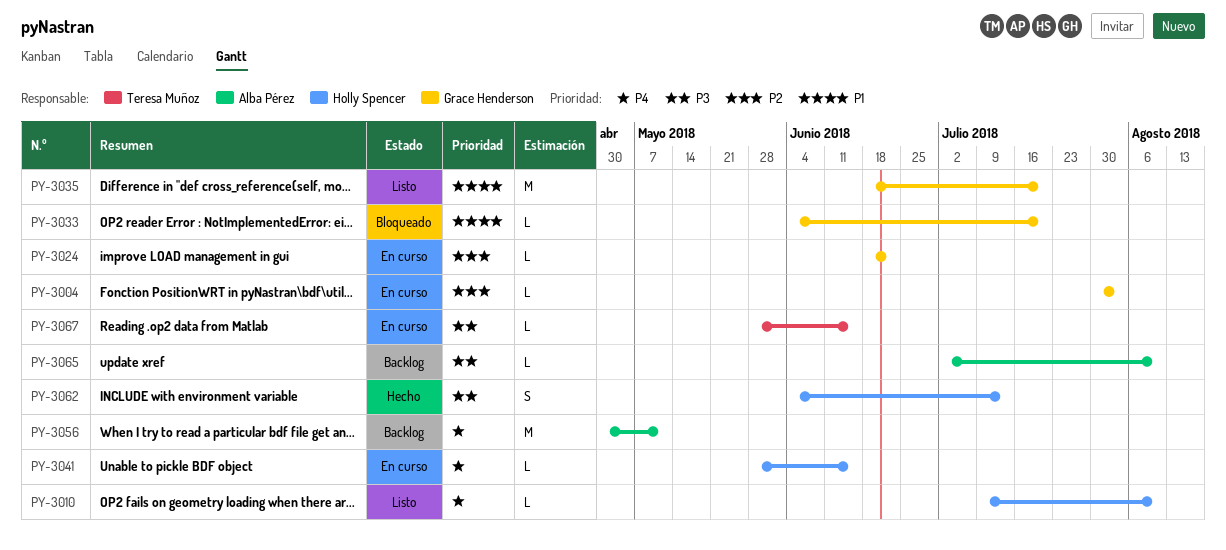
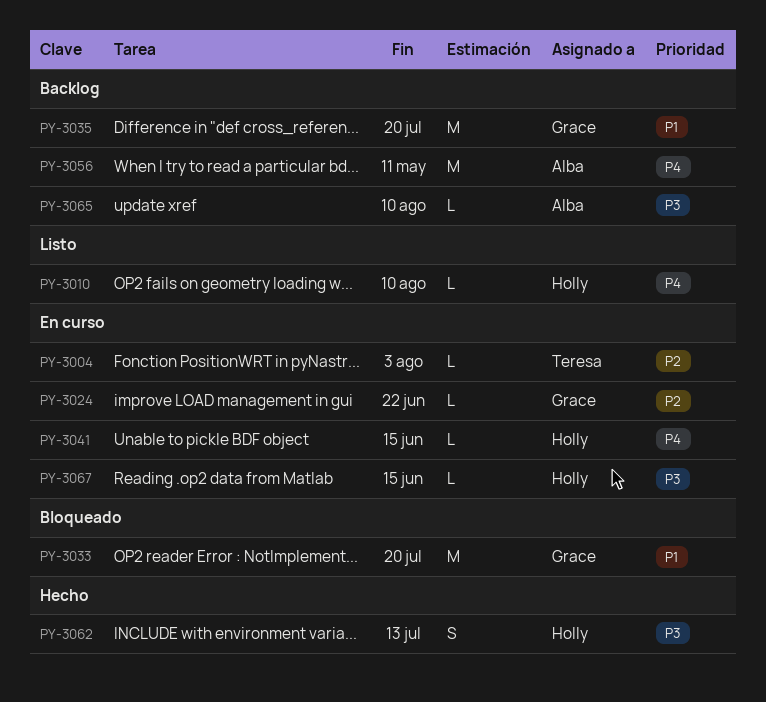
PY-3004, owner: Grace Henderson -> Teresa Muñoz
PY-3033, estimate: L -> M
PY-3035, status: Listo -> Backlog
PY-3067, owner: Teresa Muñoz -> Holly Spencer

